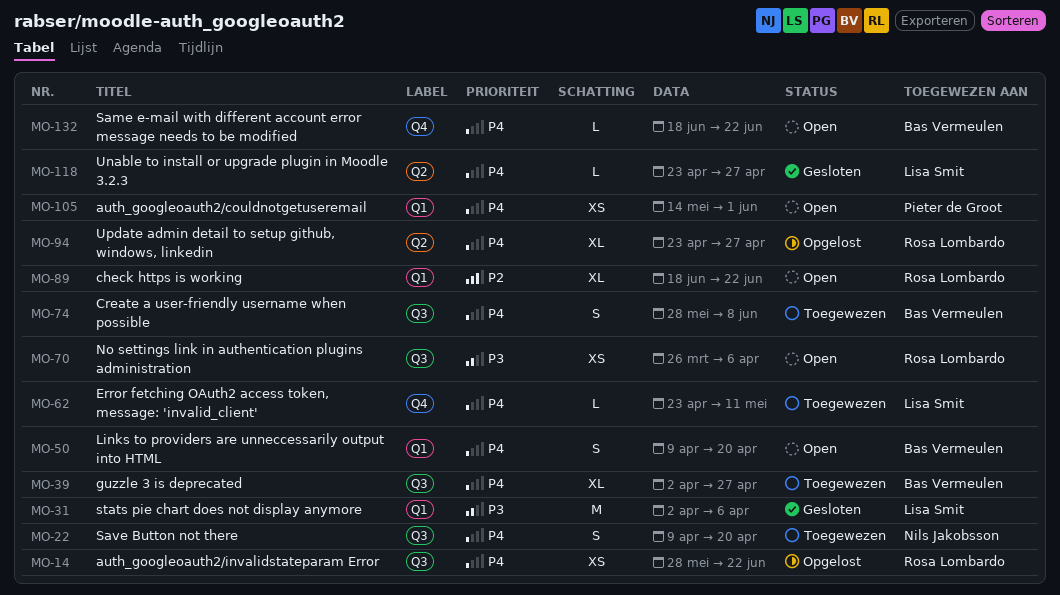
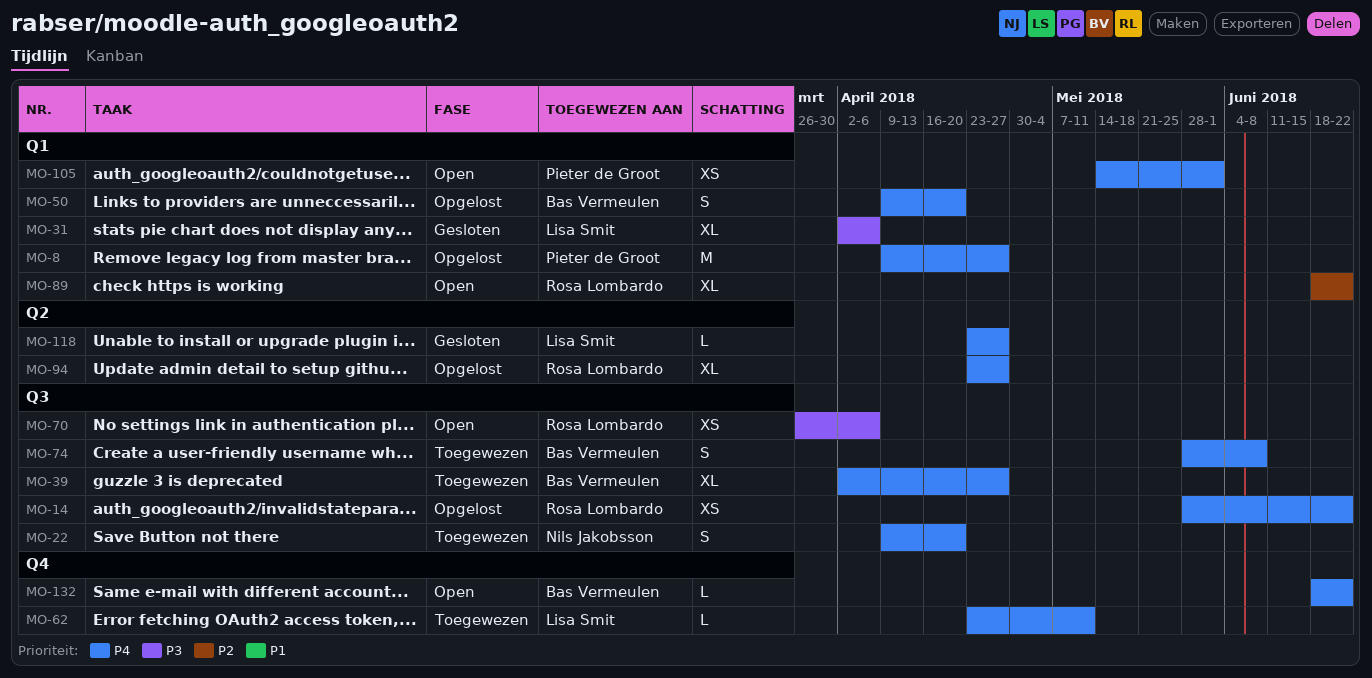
MO-8: none -> present
MO-31, estimate: M -> XL
MO-50, status: Open -> Opgelost

